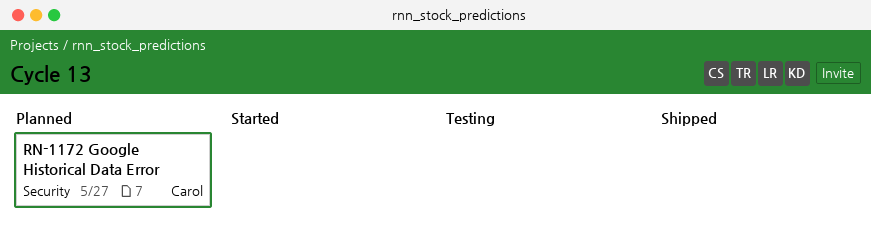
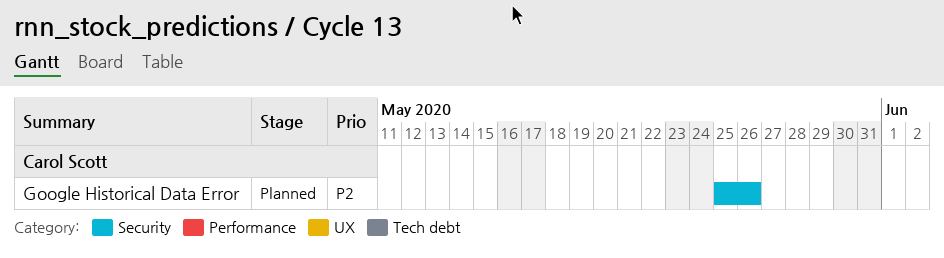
Google Historical Data Error, due: May 27 -> May 26

